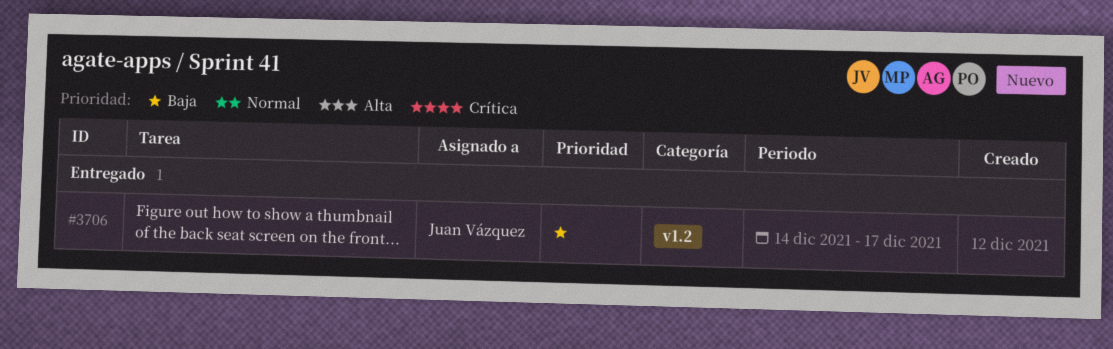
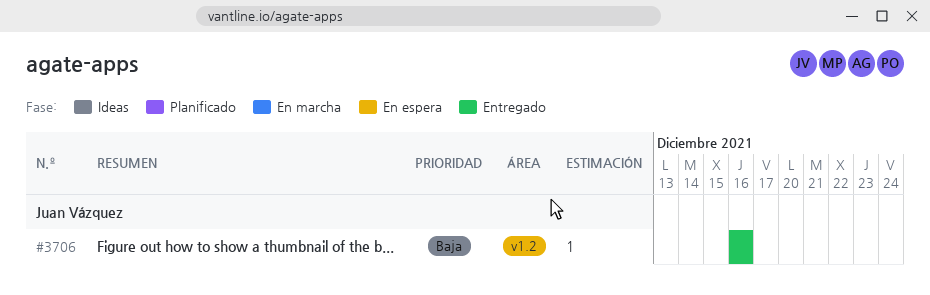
#3706, start: Dec 14 -> Dec 16
#3706, due: Dec 17 -> Dec 16

